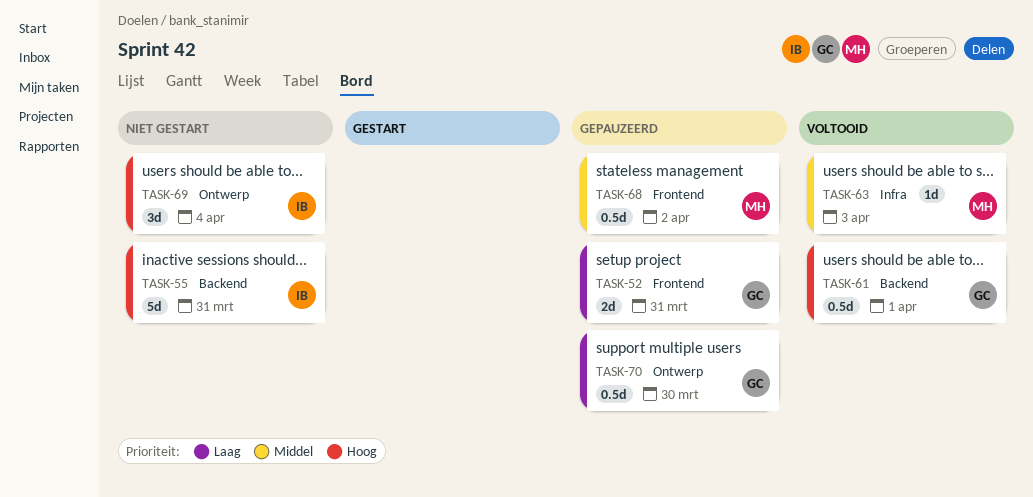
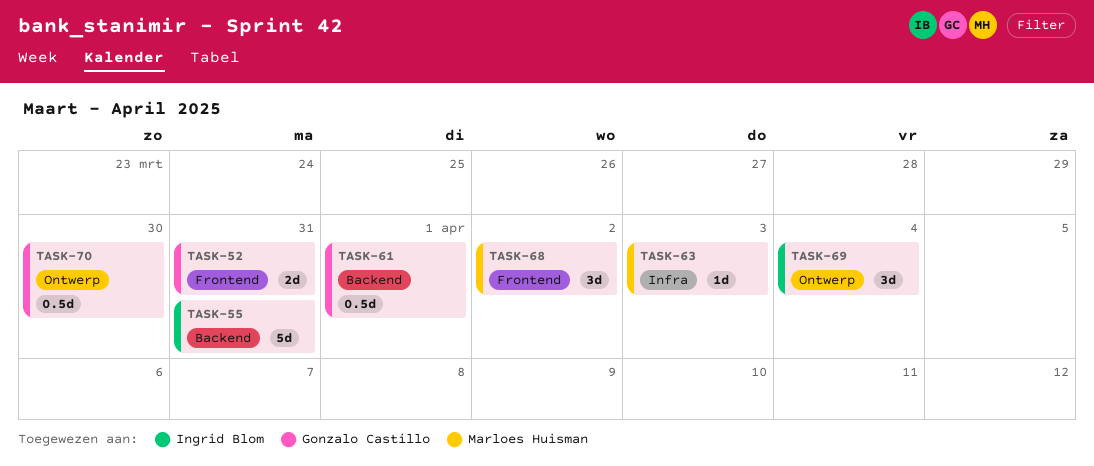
TASK-68, estimate: 0.5d -> 3d

